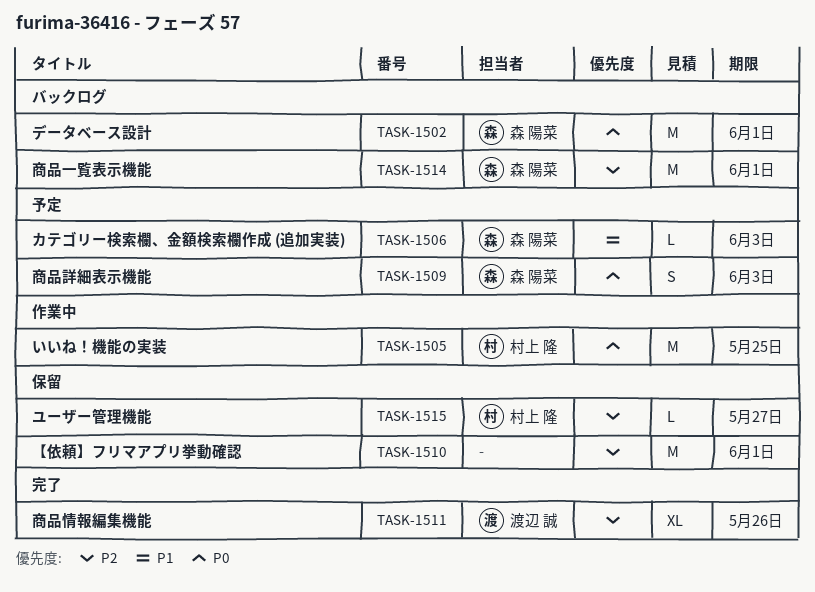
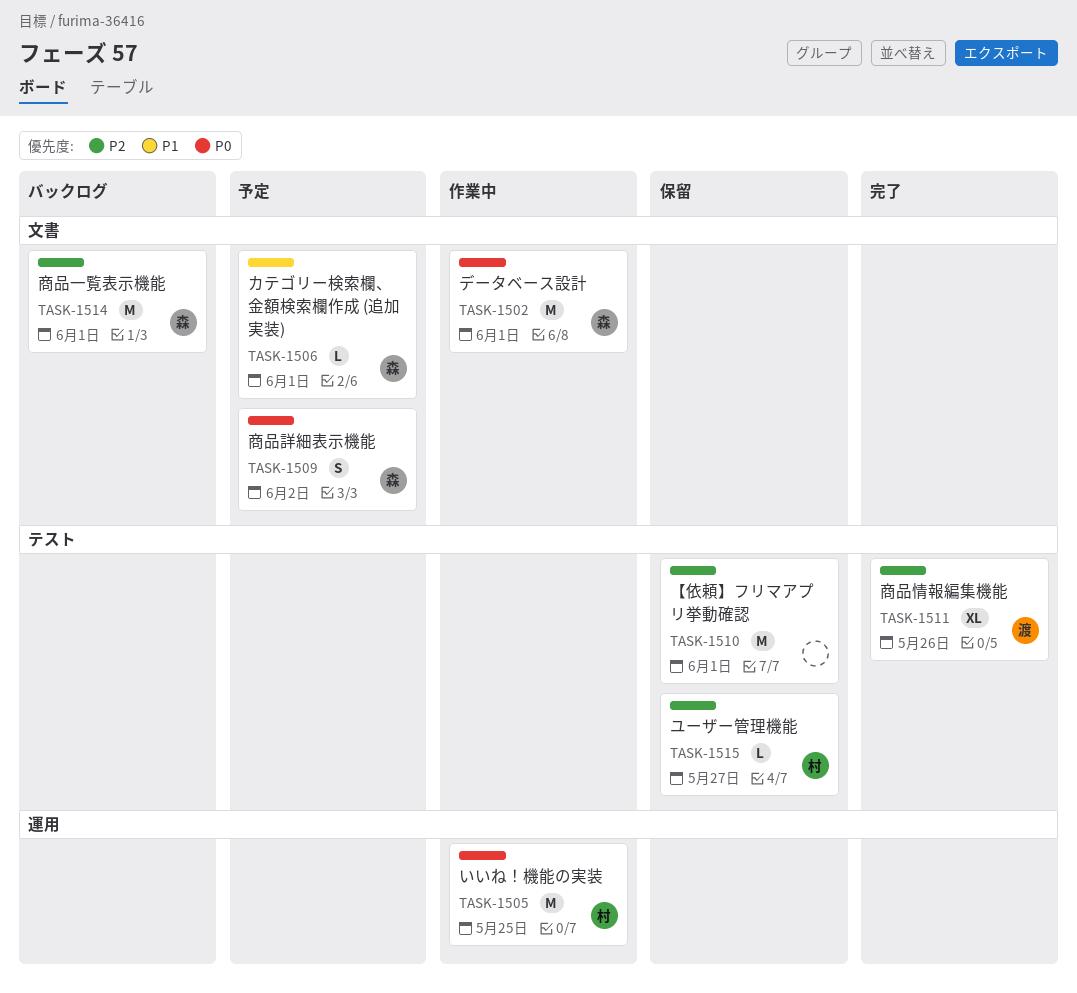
TASK-1502, status: バックログ -> 作業中
TASK-1506, due: Jun 3 -> Jun 1
TASK-1509, due: Jun 3 -> Jun 2

